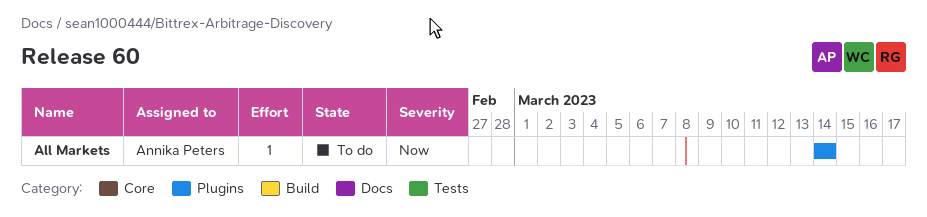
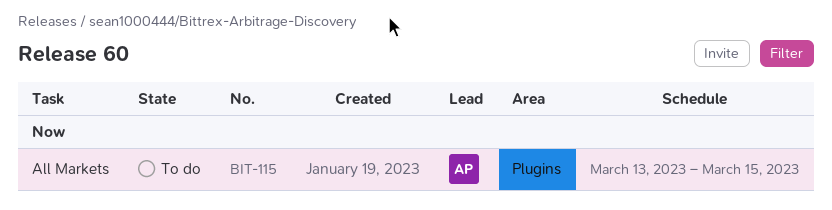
All Markets, start: Mar 14 -> Mar 13
All Markets, due: Mar 14 -> Mar 15

